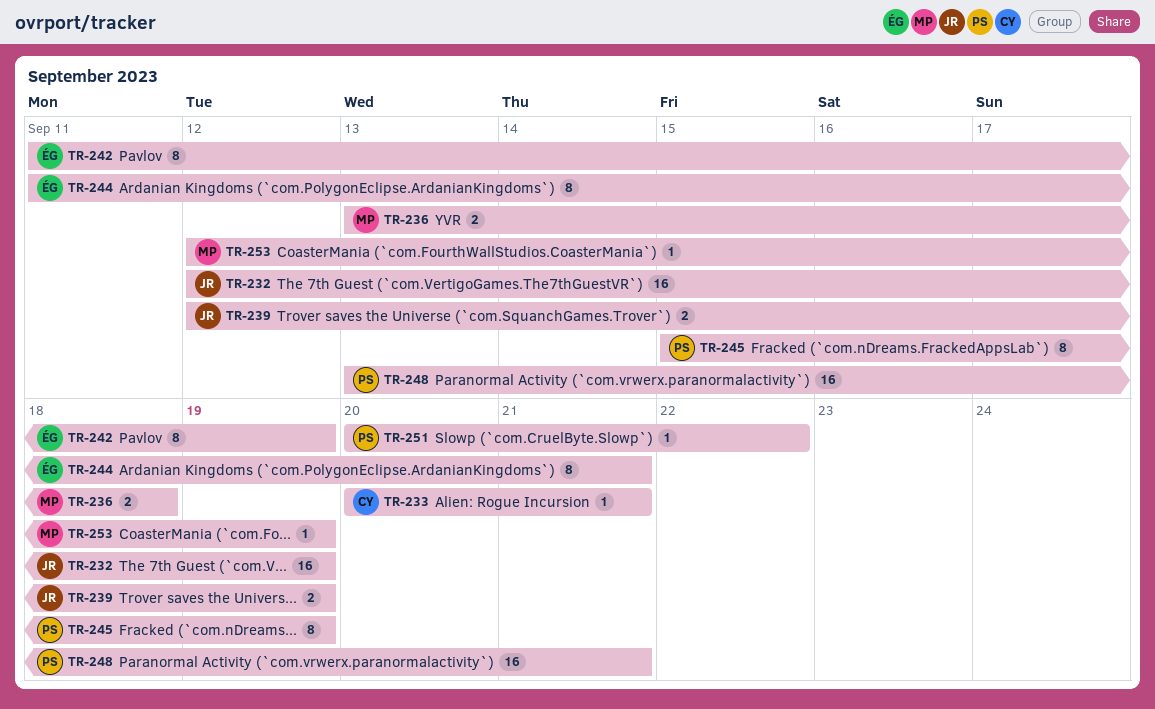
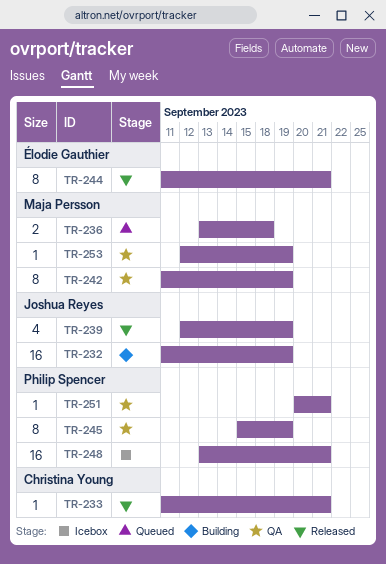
TR-232, start: Sep 12 -> Sep 11
TR-233, start: Sep 20 -> Sep 11
TR-239, estimate: 2 -> 4
TR-242, owner: Élodie Gauthier -> Maja Persson
TR-251, due: Sep 22 -> Sep 21

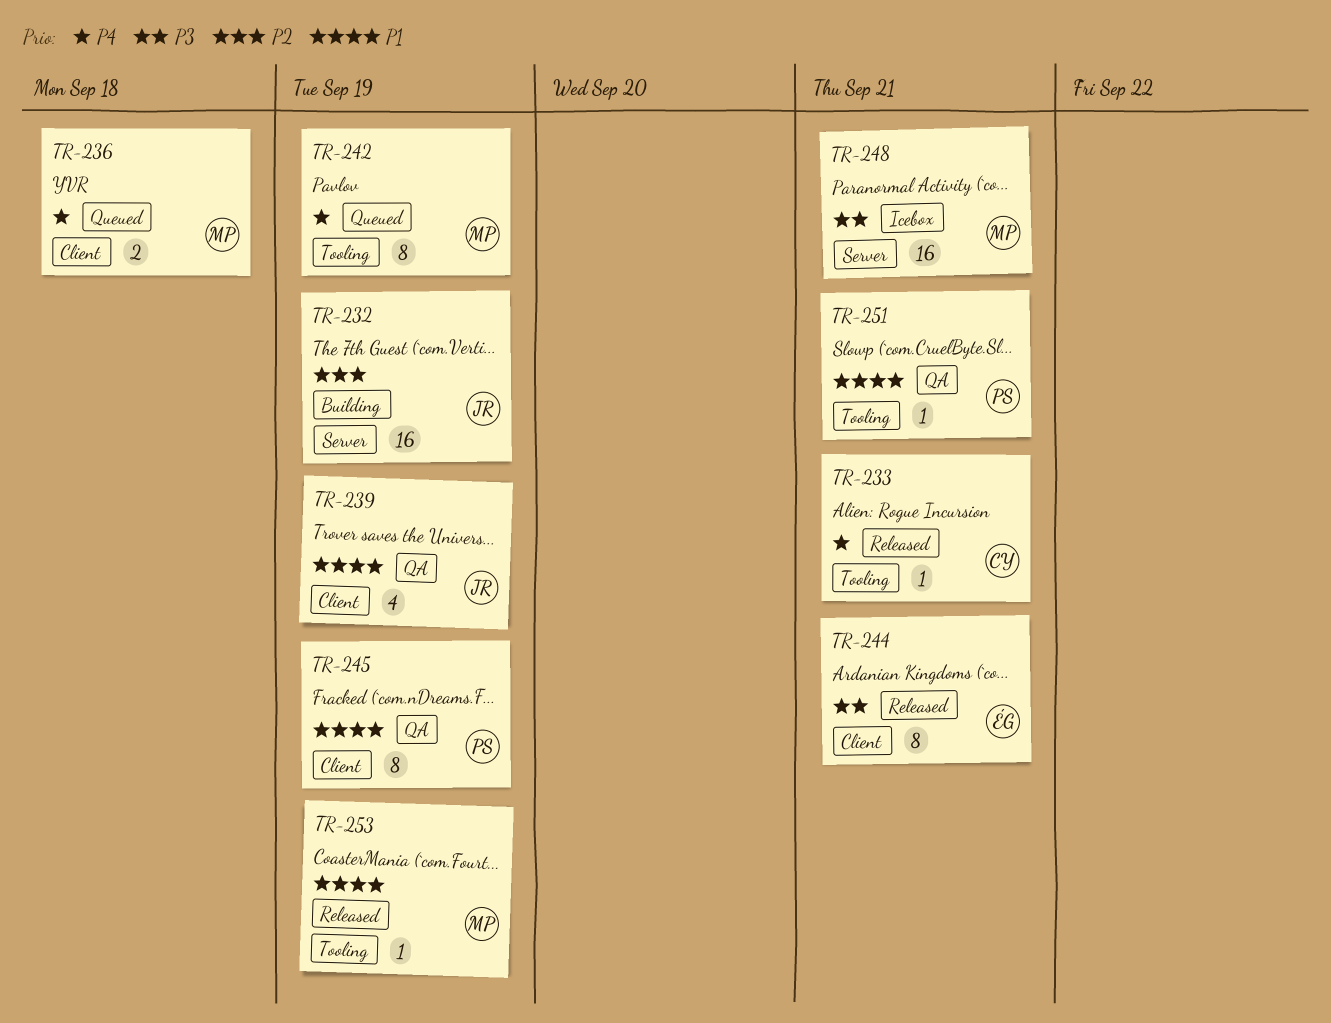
TR-239, status: Released -> QA
TR-242, status: QA -> Queued
TR-248, owner: Philip Spencer -> Maja Persson
TR-253, status: QA -> Released

